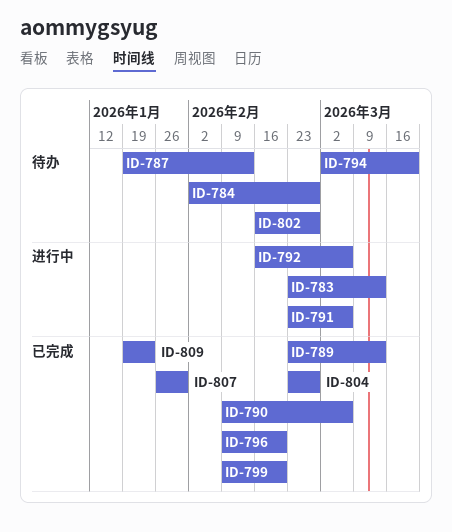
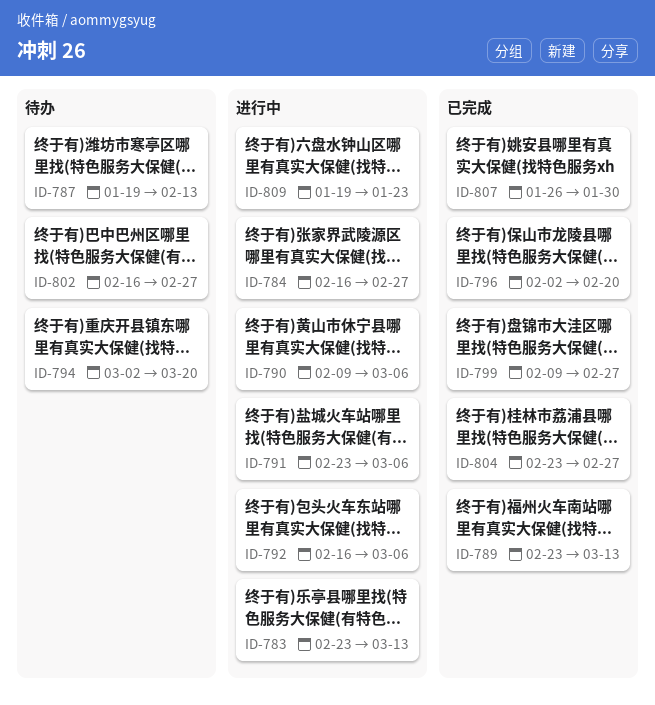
ID-784, status: 待办 -> 进行中
ID-784, start: Feb 2 -> Feb 16
ID-790, status: 已完成 -> 进行中
ID-796, start: Feb 9 -> Feb 2
ID-799, due: Feb 20 -> Feb 27
ID-809, status: 已完成 -> 进行中

